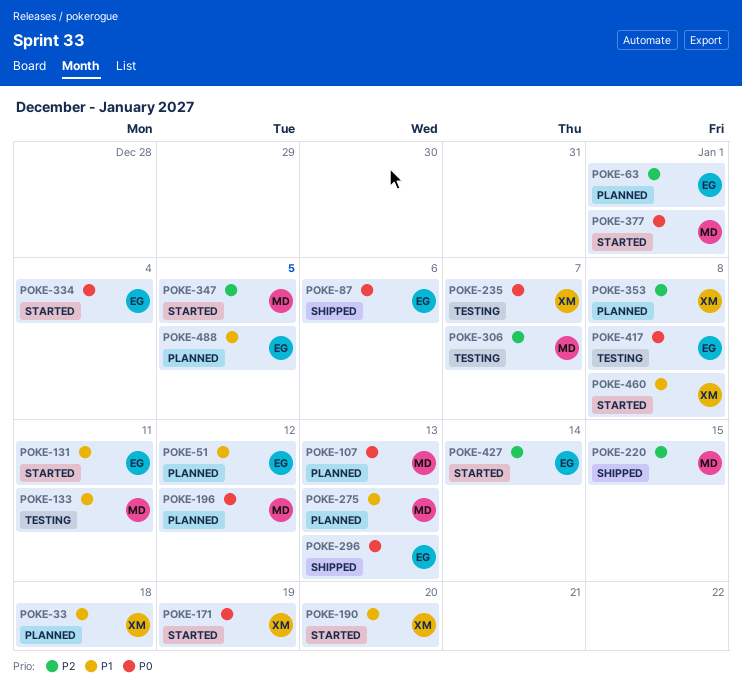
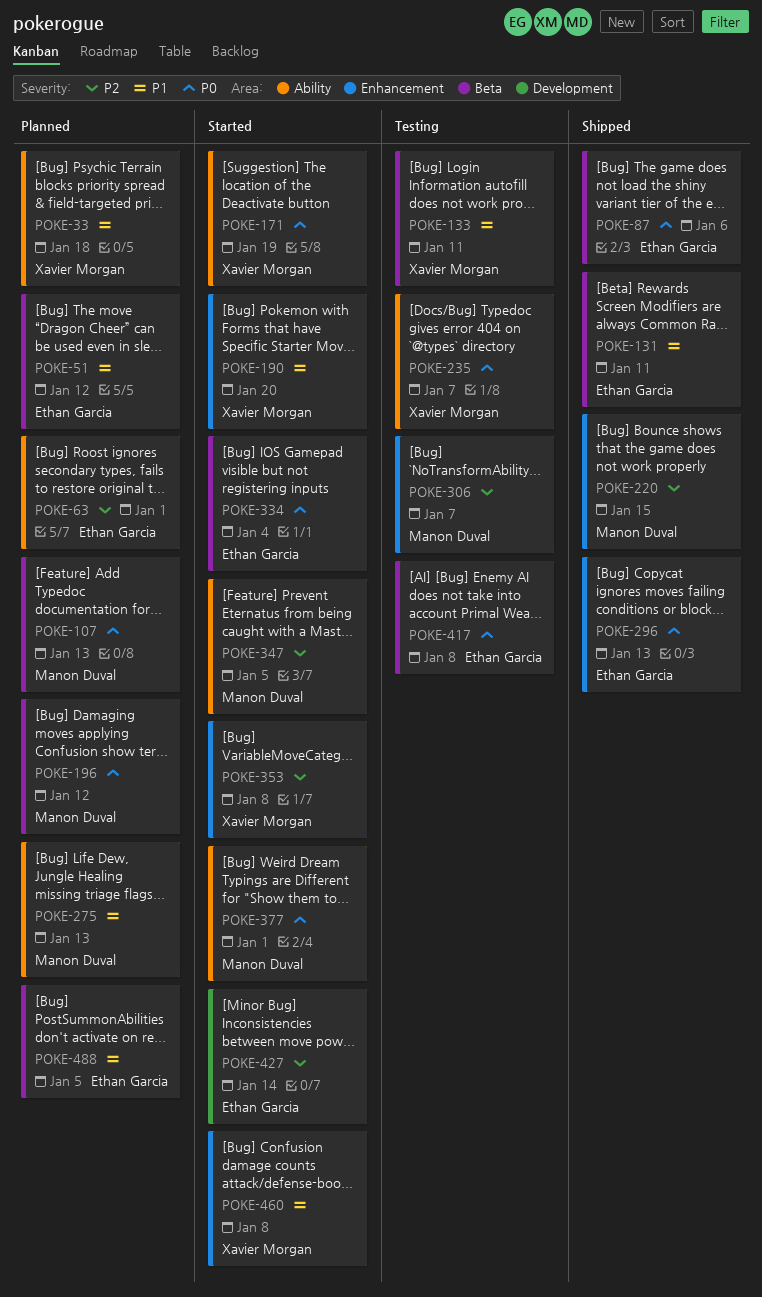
POKE-131, status: Started -> Shipped
POKE-133, owner: Manon Duval -> Xavier Morgan
POKE-353, status: Planned -> Started

